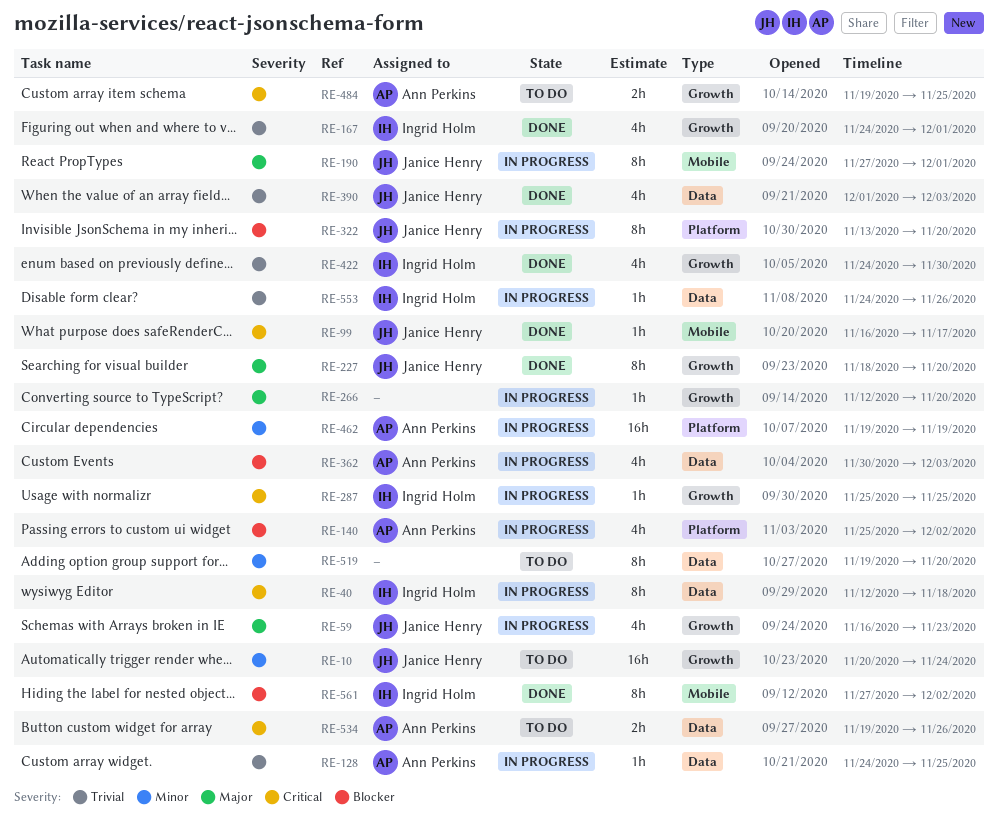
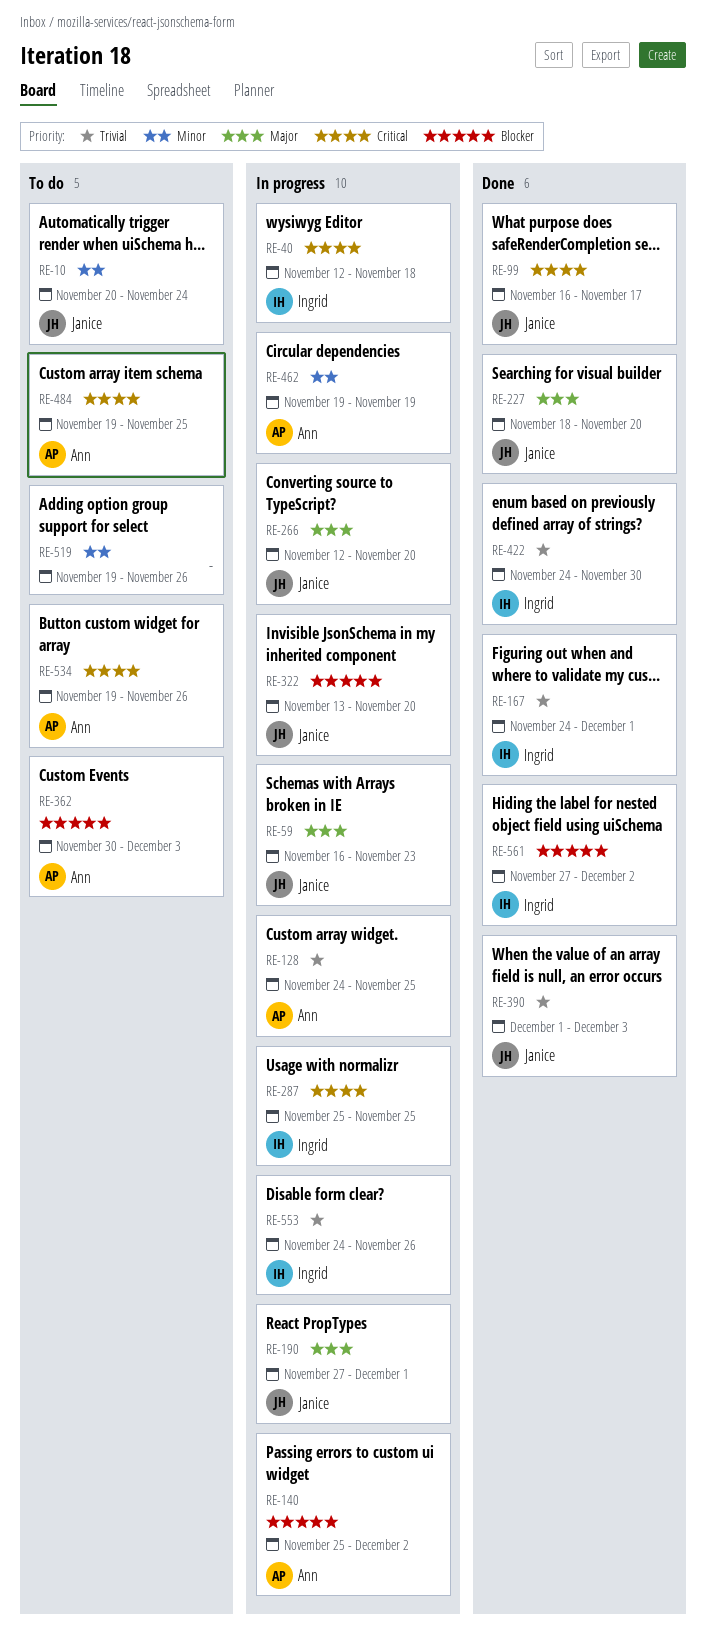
RE-266, owner: none -> Janice Henry
RE-362, status: In progress -> To do
RE-519, due: Nov 20 -> Nov 26

